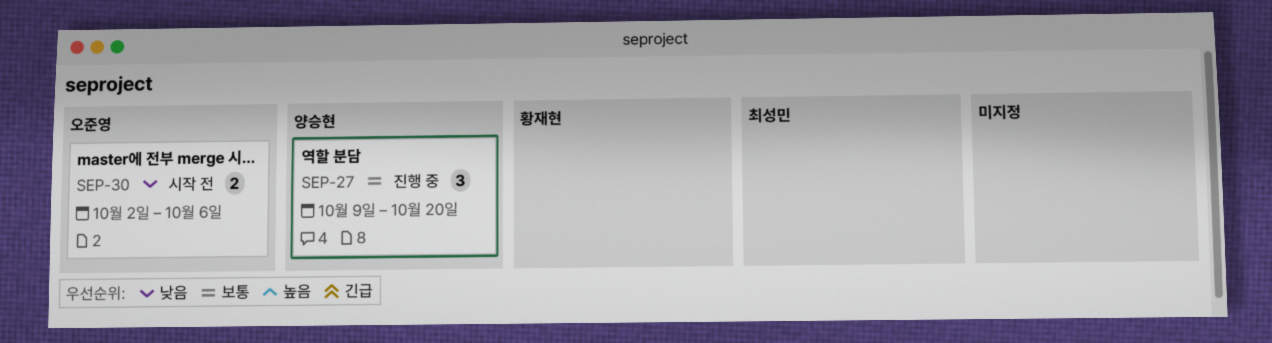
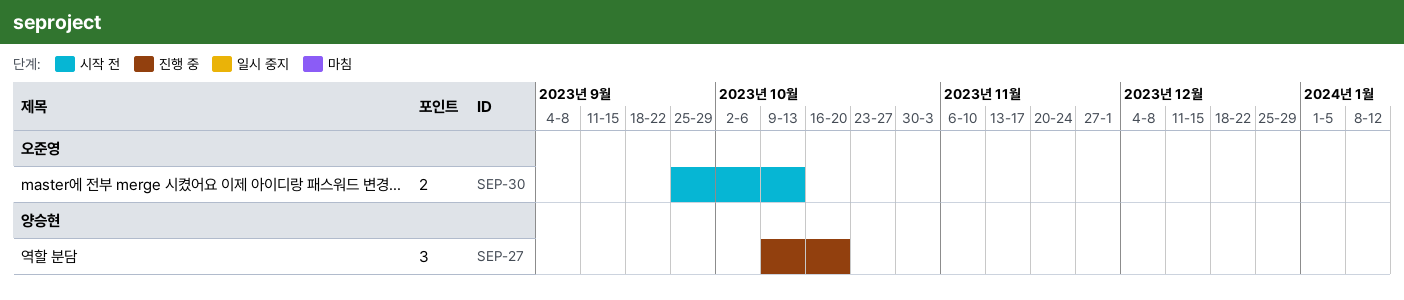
SEP-30, start: Oct 2 -> Sep 25
SEP-30, due: Oct 6 -> Oct 13

